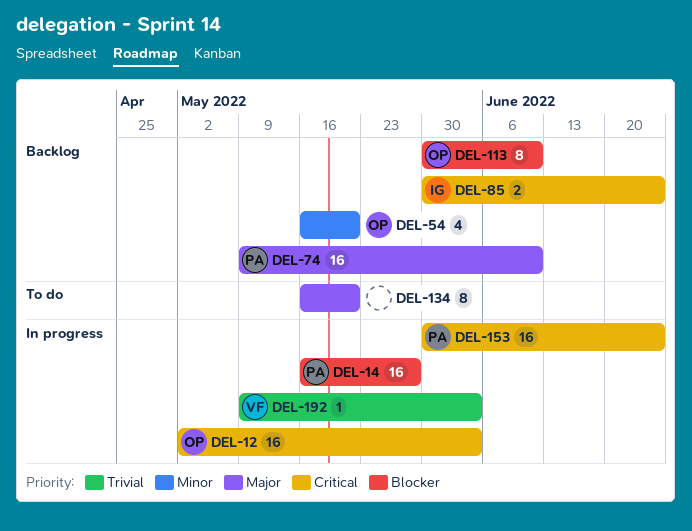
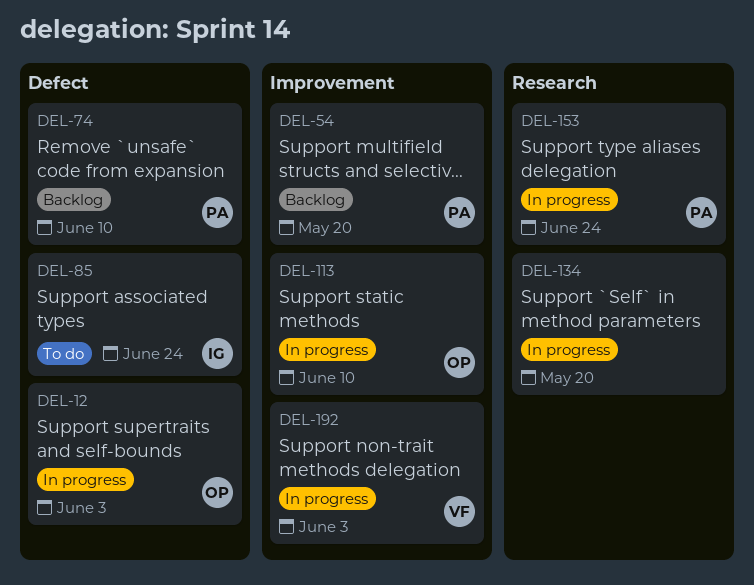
DEL-14: present -> none
DEL-54, owner: OP -> PA
DEL-85, status: Backlog -> To do
DEL-113, status: Backlog -> In progress
DEL-134, status: To do -> In progress

